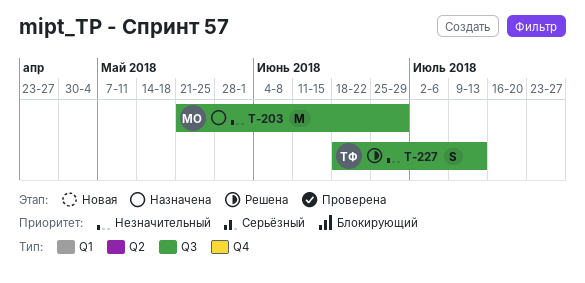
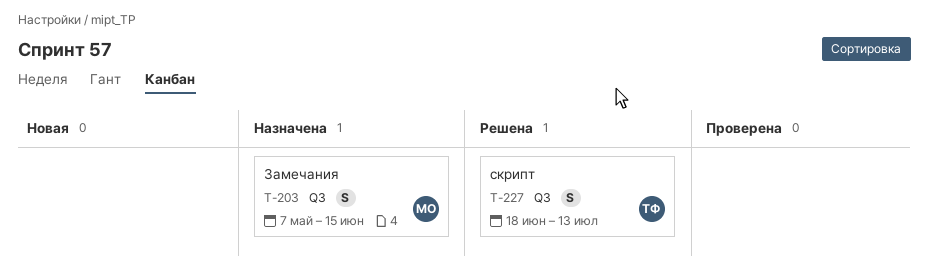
T-203, estimate: M -> S
T-203, start: May 21 -> May 7
T-203, due: Jun 29 -> Jun 15

